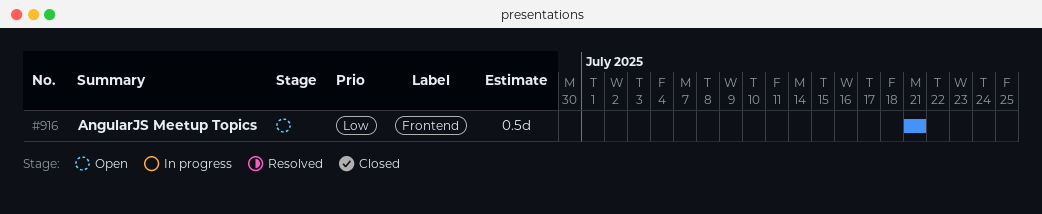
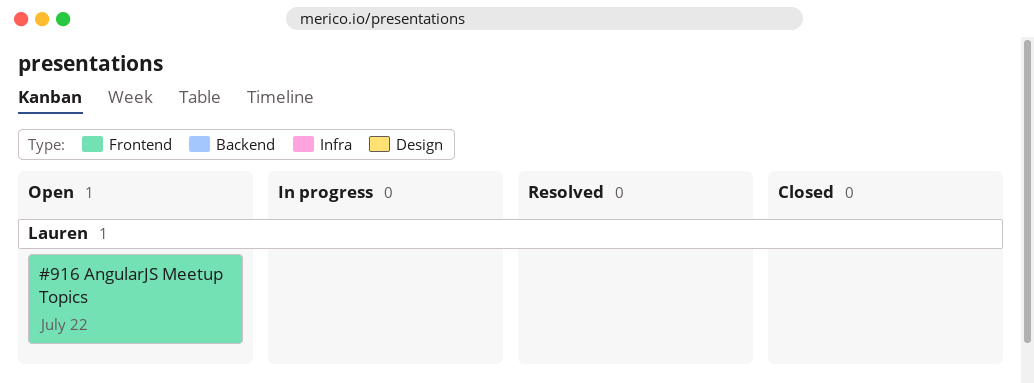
#916, due: Jul 21 -> Jul 22

